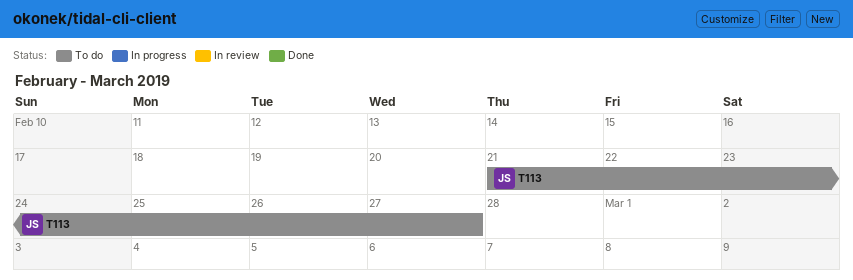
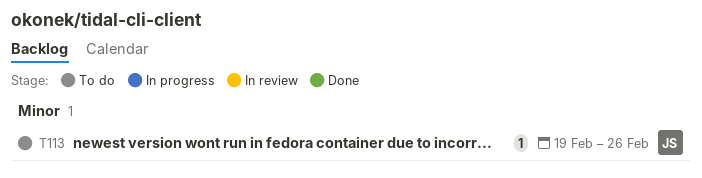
T113, start: Feb 21 -> Feb 19
T113, due: Feb 27 -> Feb 26

